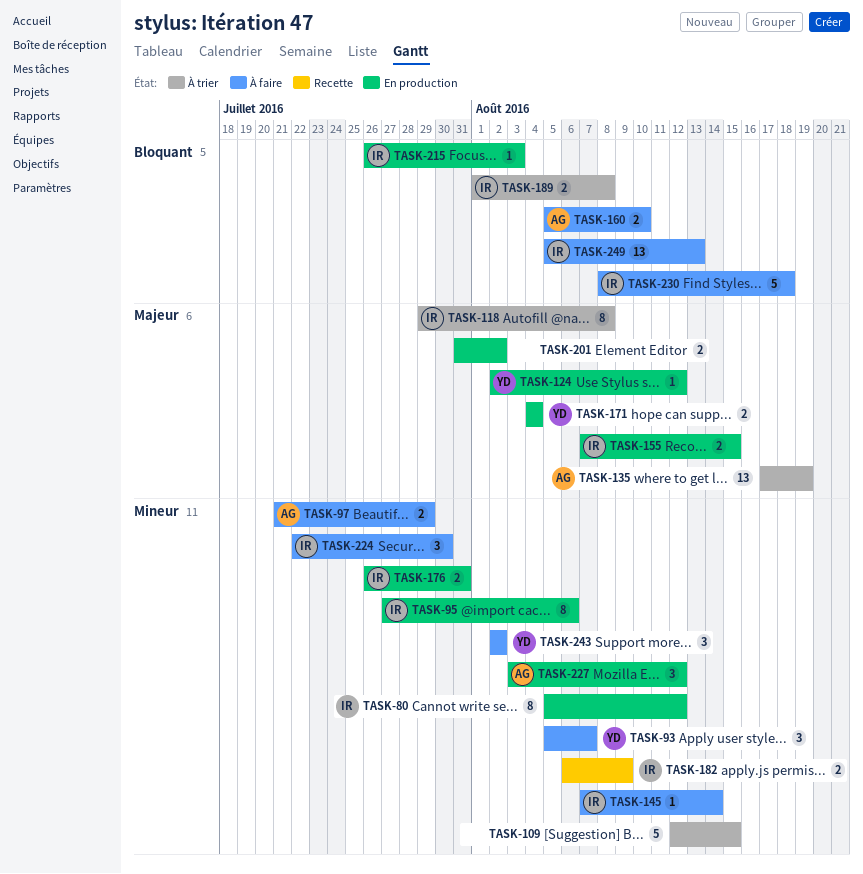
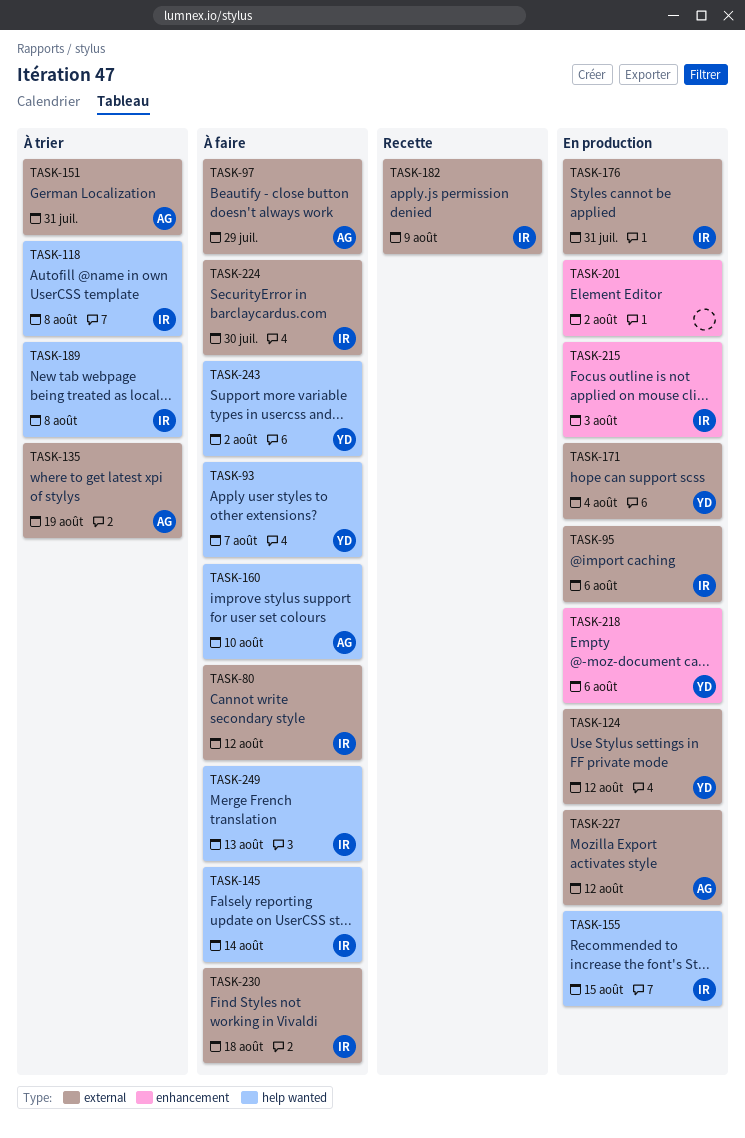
TASK-80, status: En production -> À faire
TASK-109: present -> none
TASK-151: none -> present
TASK-218: none -> present

